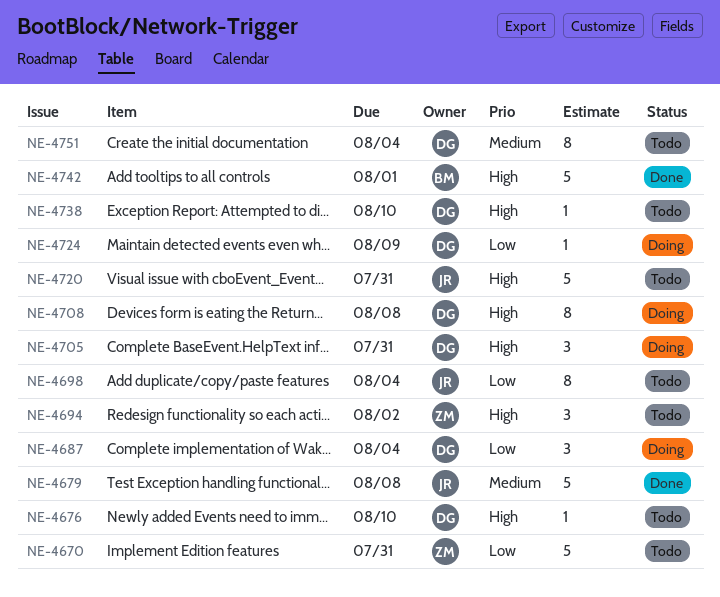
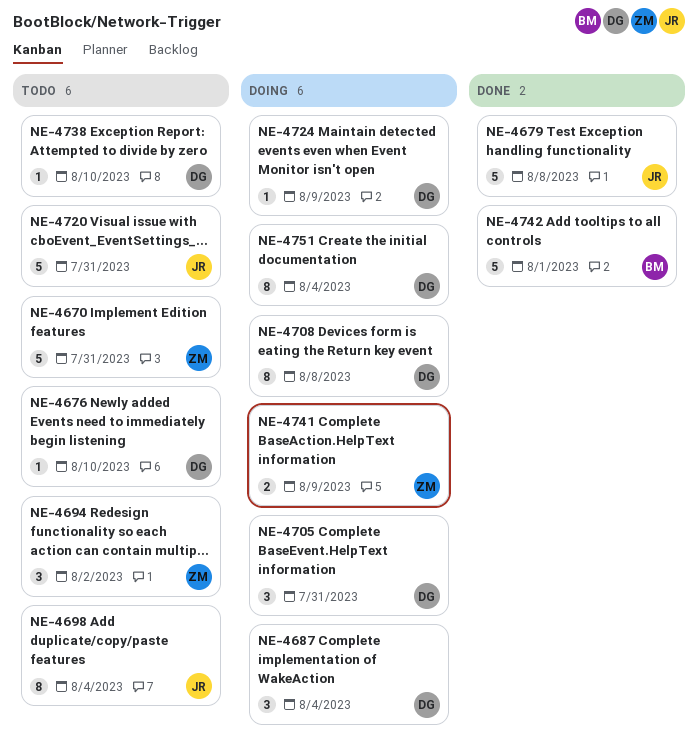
NE-4741: none -> present
NE-4751, status: Todo -> Doing

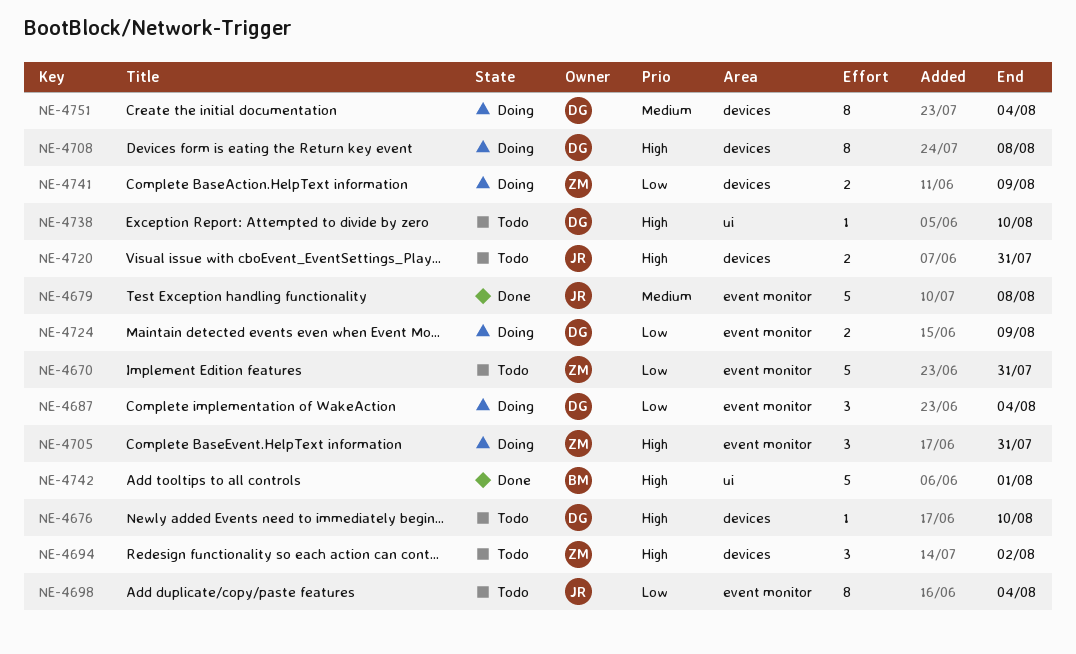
NE-4705, owner: DG -> ZM
NE-4720, estimate: 5 -> 2
NE-4724, estimate: 1 -> 2

